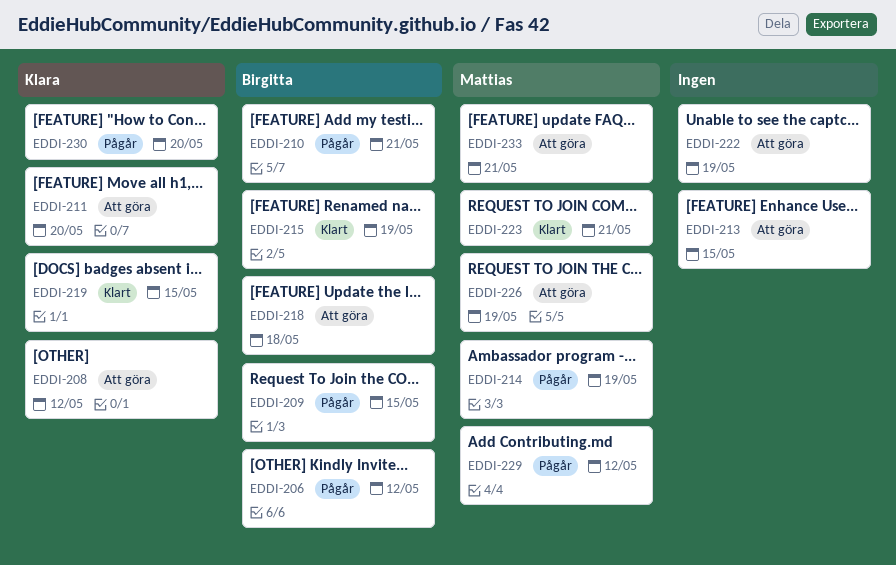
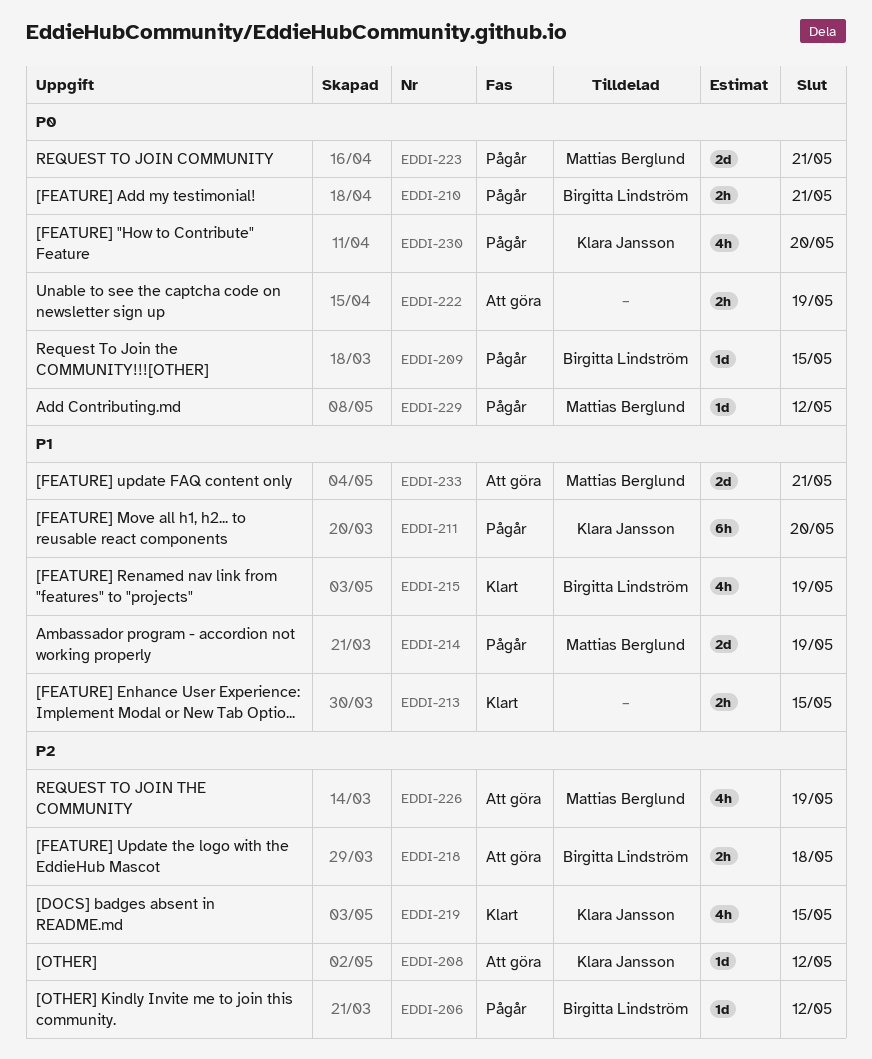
EDDI-211, status: Att göra -> Pågår
EDDI-213, status: Att göra -> Klart
EDDI-223, status: Klart -> Pågår

